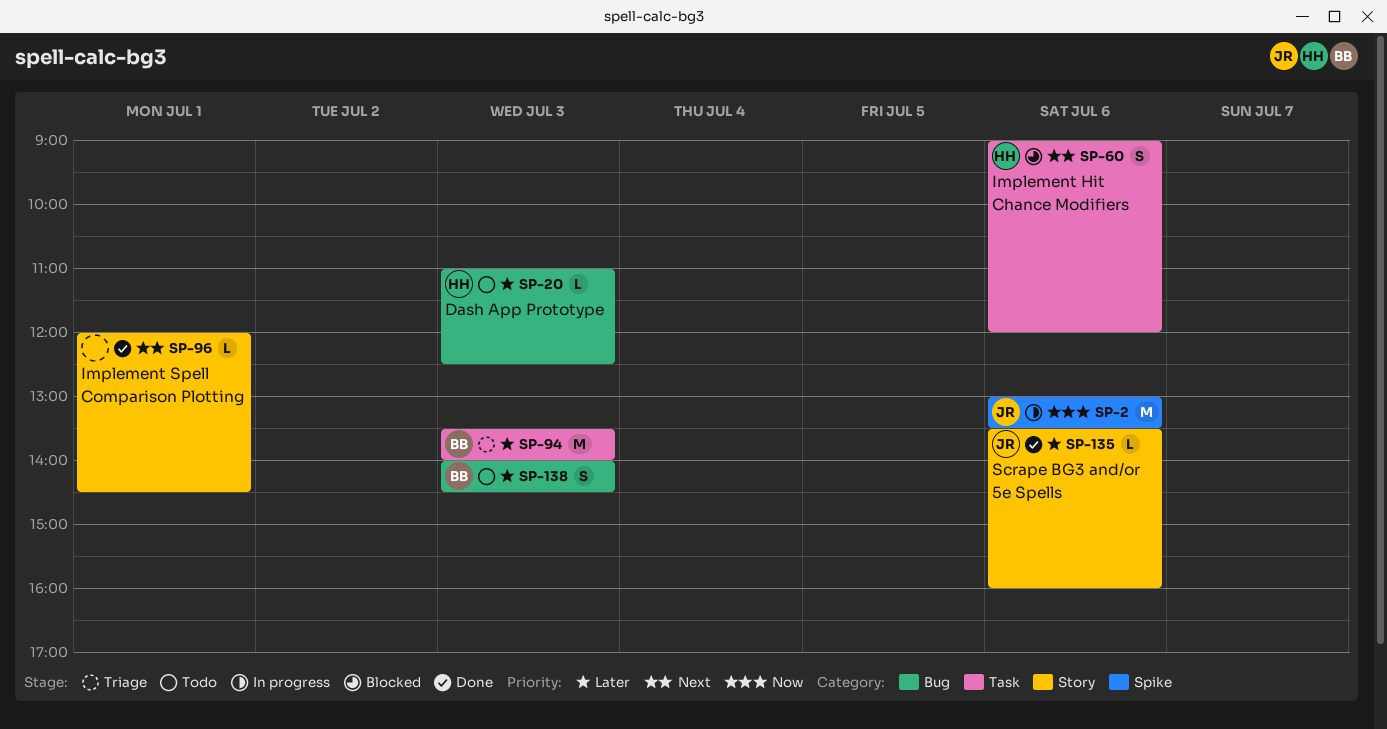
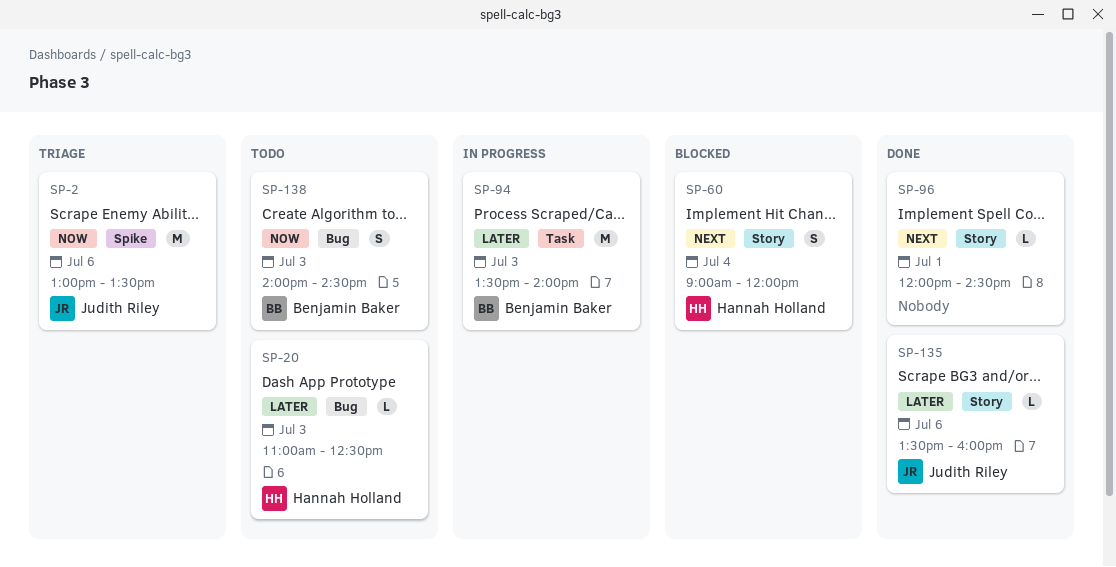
SP-2, status: In progress -> Triage
SP-60, label: Task -> Story
SP-60, day: Jul 6 -> Jul 4
SP-94, status: Triage -> In progress
SP-138, priority: Later -> Now

